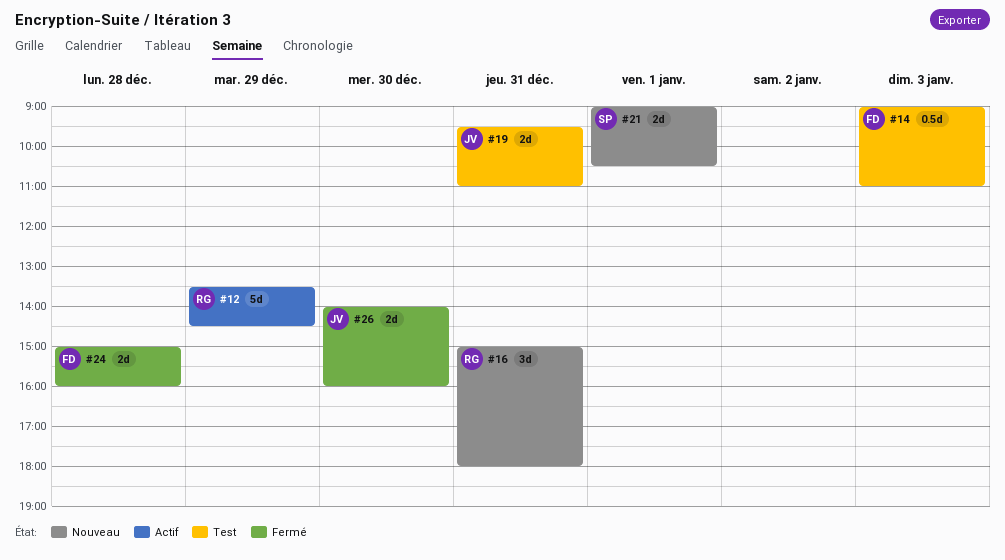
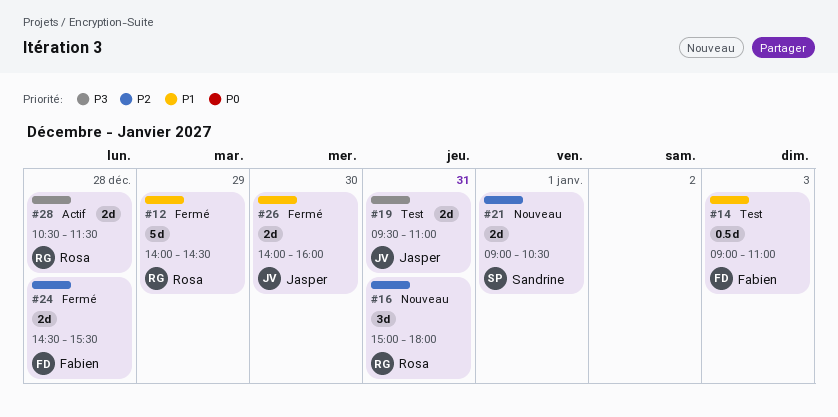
#12, status: Actif -> Fermé
#12, begins: 13:30 -> 14:00
#24, begins: 15:00 -> 14:30
#24, ends: 16:00 -> 15:30
#28: none -> present

